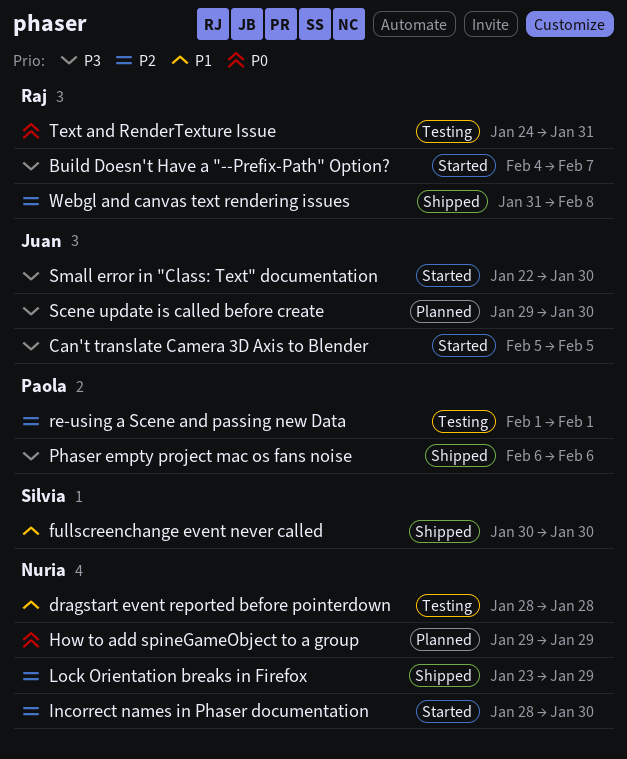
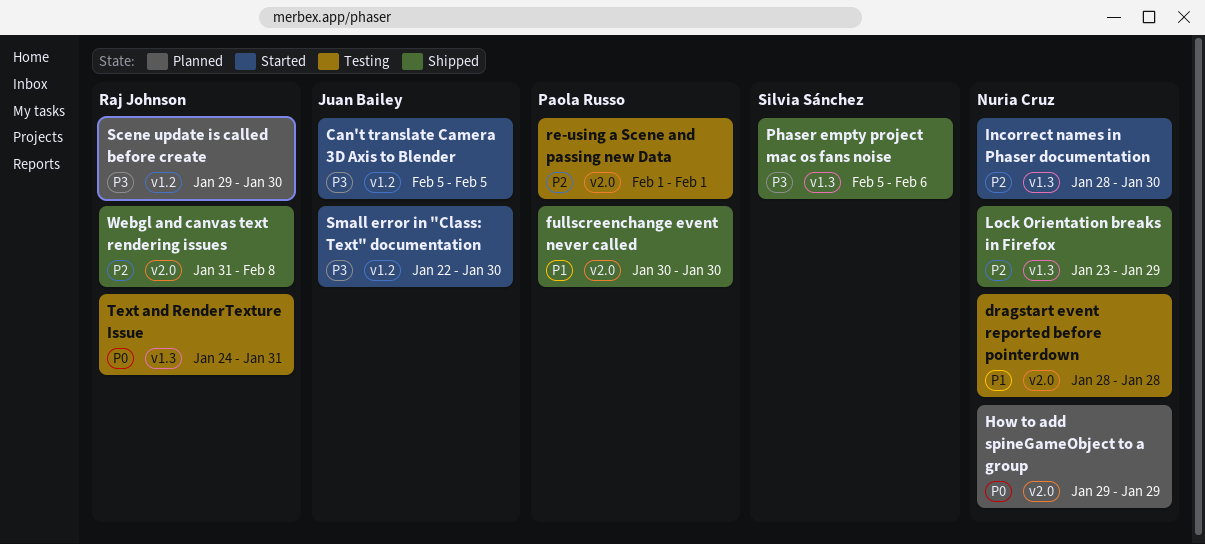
Build Doesn't Have a "--Prefix-Path" Option?: present -> none
fullscreenchange event never called, owner: Silvia Sánchez -> Paola Russo
Phaser empty project mac os fans noise, owner: Paola Russo -> Silvia Sánchez
Phaser empty project mac os fans noise, start: Feb 6 -> Feb 5
Scene update is called before create, owner: Juan Bailey -> Raj Johnson

